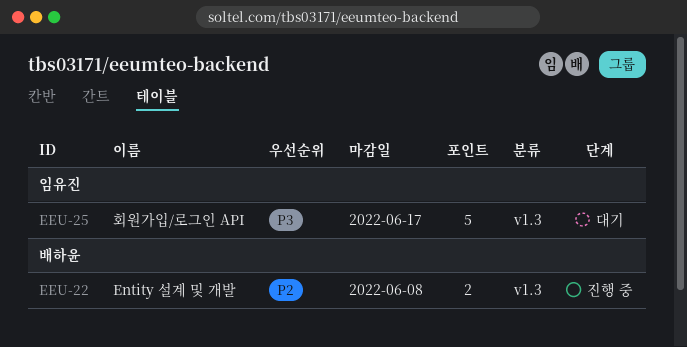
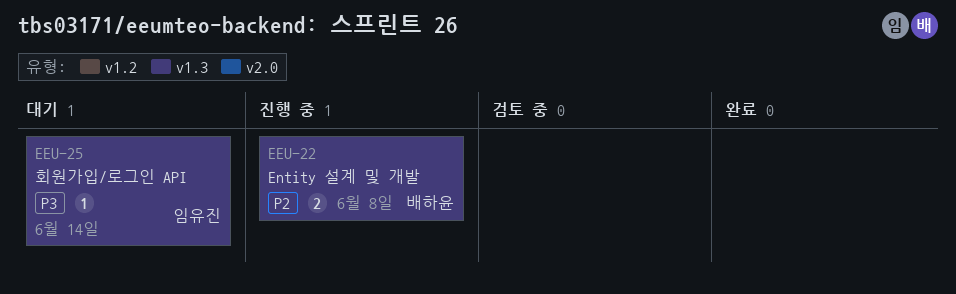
EEU-25, estimate: 5 -> 1
EEU-25, due: Jun 17 -> Jun 14

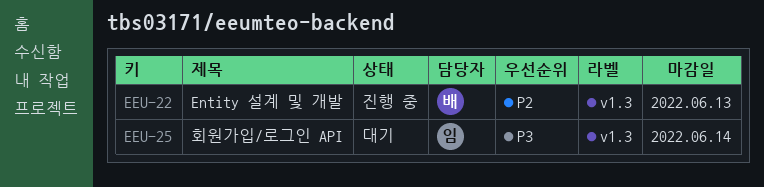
EEU-22, due: Jun 8 -> Jun 13

